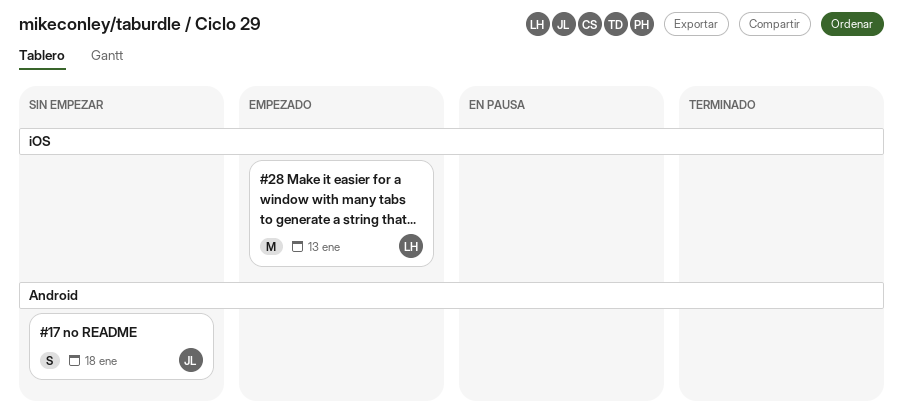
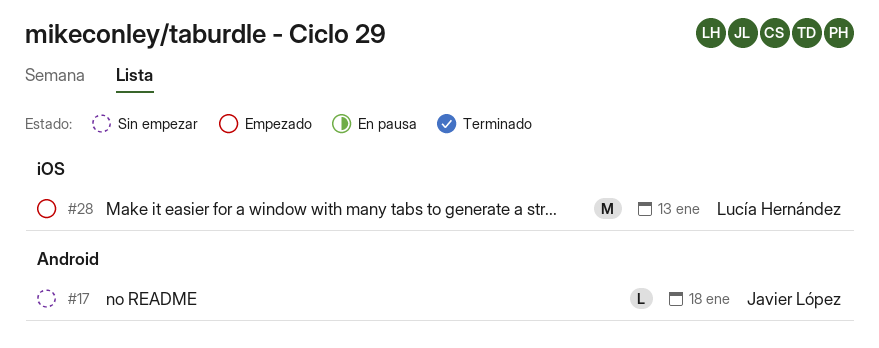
#17, estimate: S -> L

